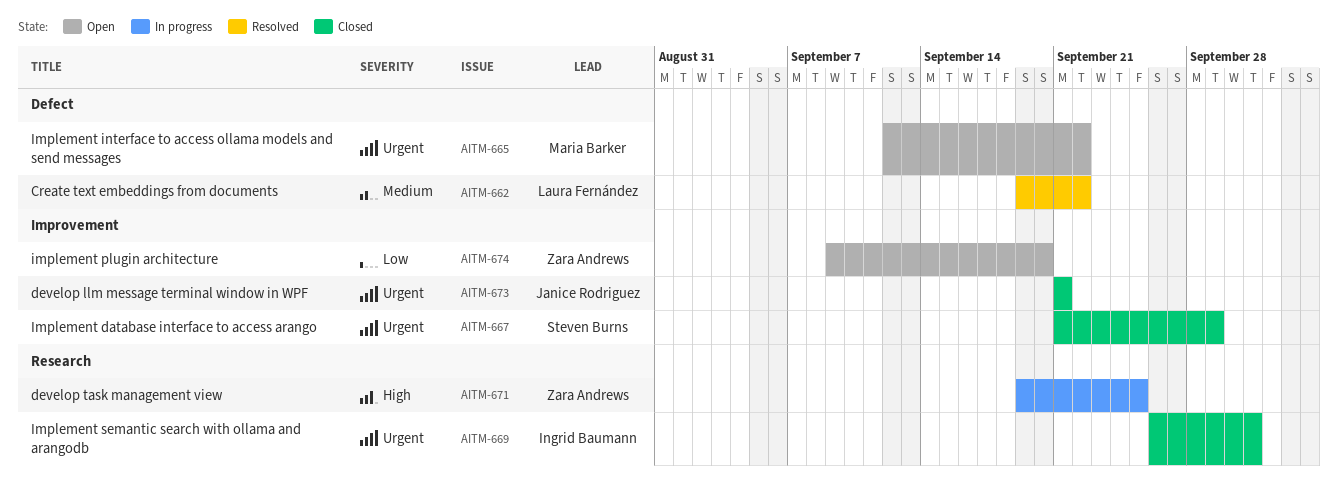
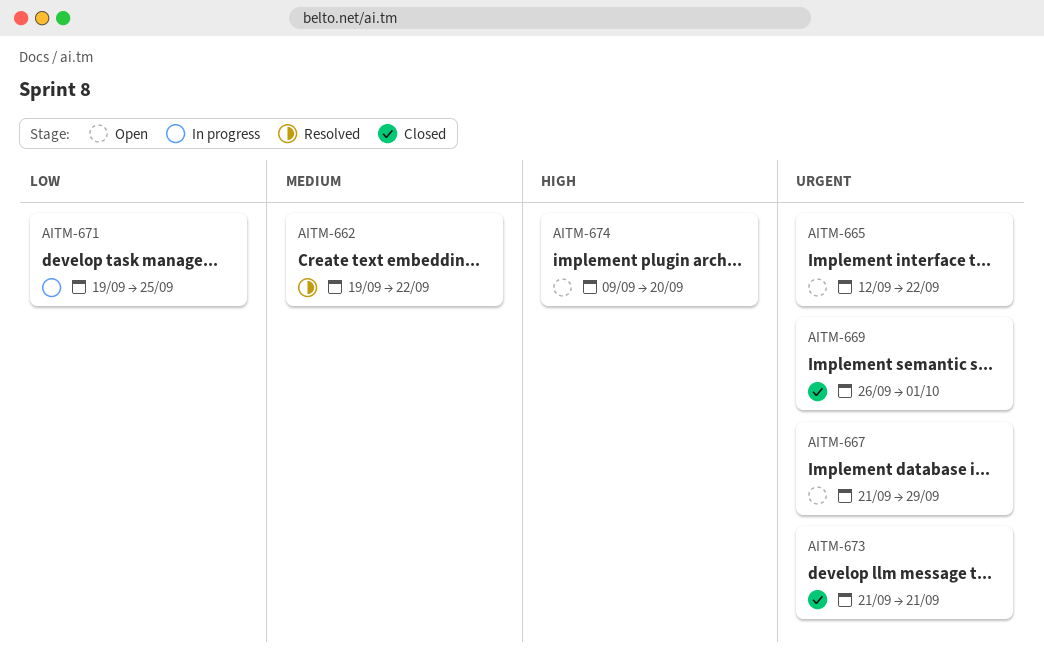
AITM-667, status: Closed -> Open
AITM-671, priority: High -> Low
AITM-674, priority: Low -> High

